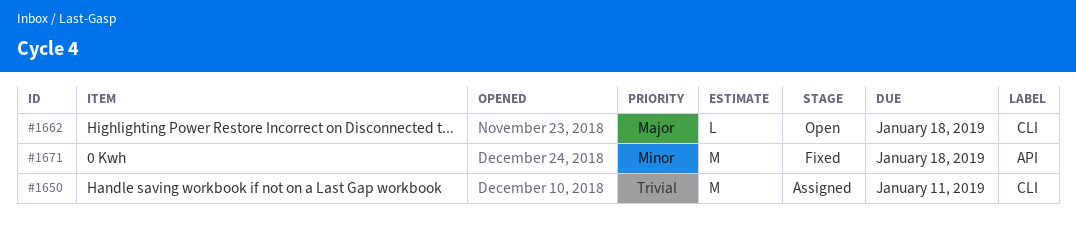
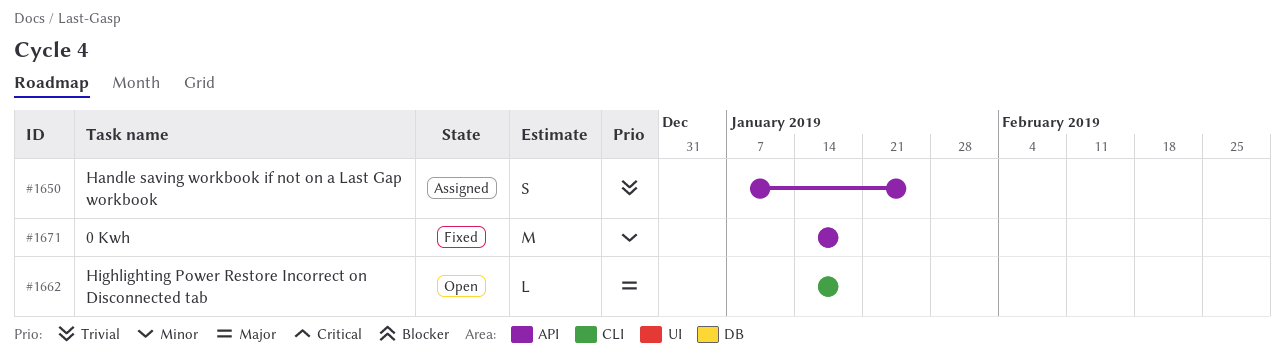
#1650, label: CLI -> API
#1650, estimate: M -> S
#1650, due: Jan 11 -> Jan 25

